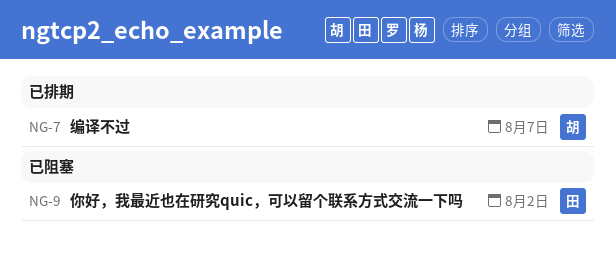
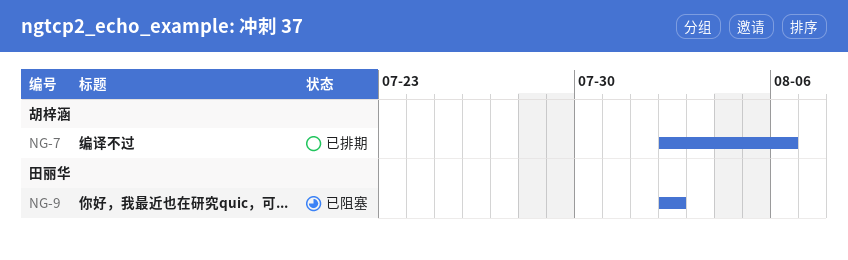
NG-7, due: Aug 7 -> Aug 6

